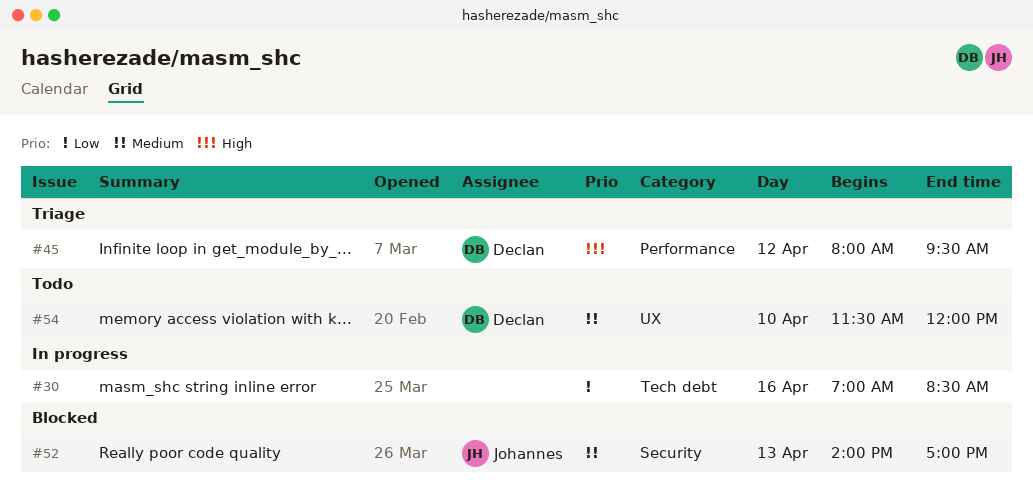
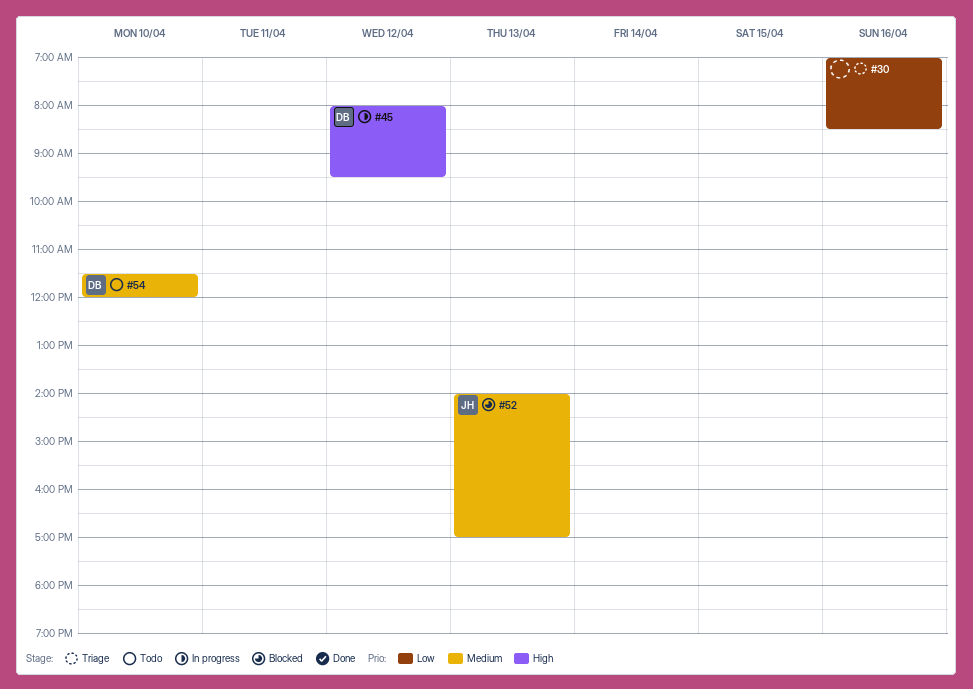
#30, status: In progress -> Triage
#45, status: Triage -> In progress

